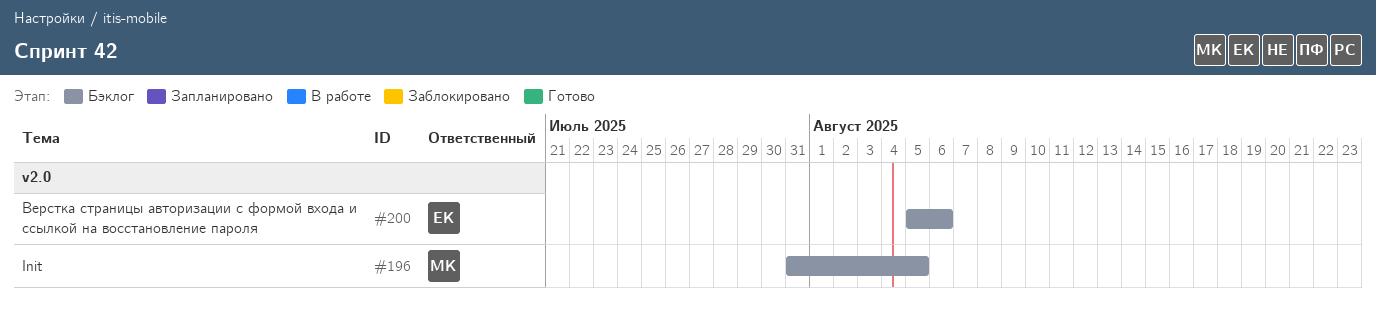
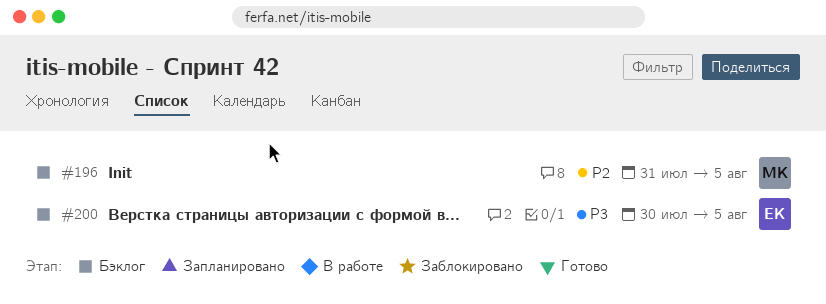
#200, start: Aug 5 -> Jul 30
#200, due: Aug 6 -> Aug 5

